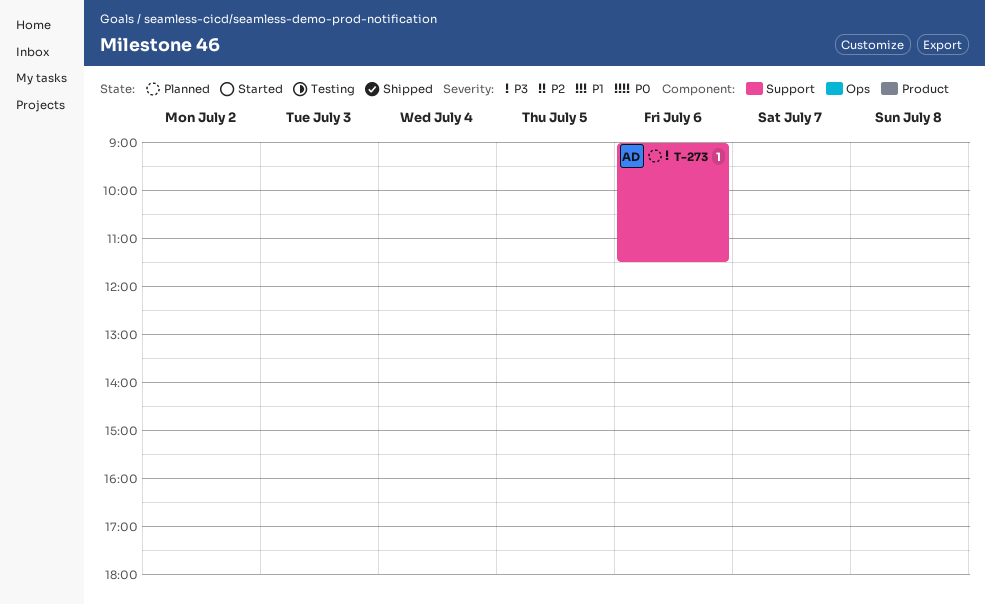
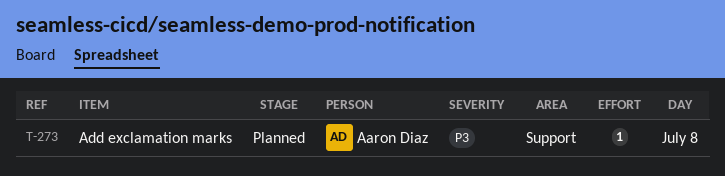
T-273, day: Jul 6 -> Jul 8

